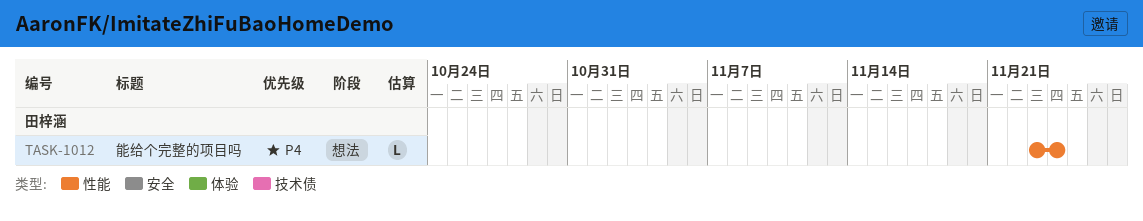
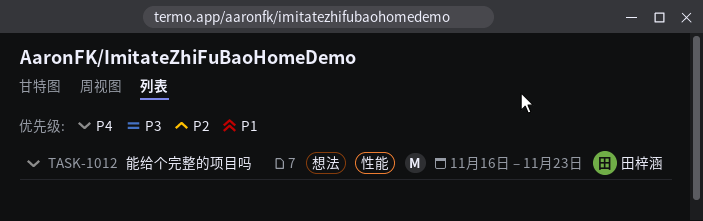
TASK-1012, estimate: L -> M
TASK-1012, start: Nov 23 -> Nov 16
TASK-1012, due: Nov 24 -> Nov 23

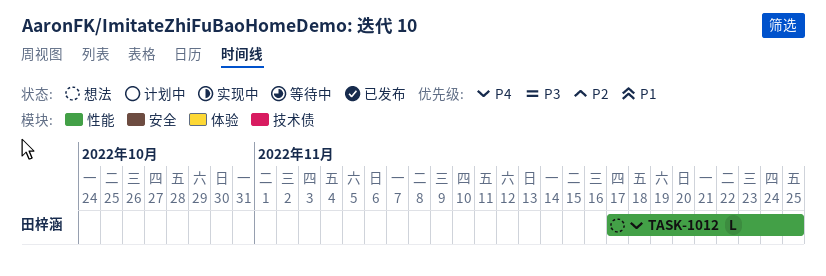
TASK-1012, estimate: M -> L
TASK-1012, start: Nov 16 -> Nov 17
TASK-1012, due: Nov 23 -> Nov 25

